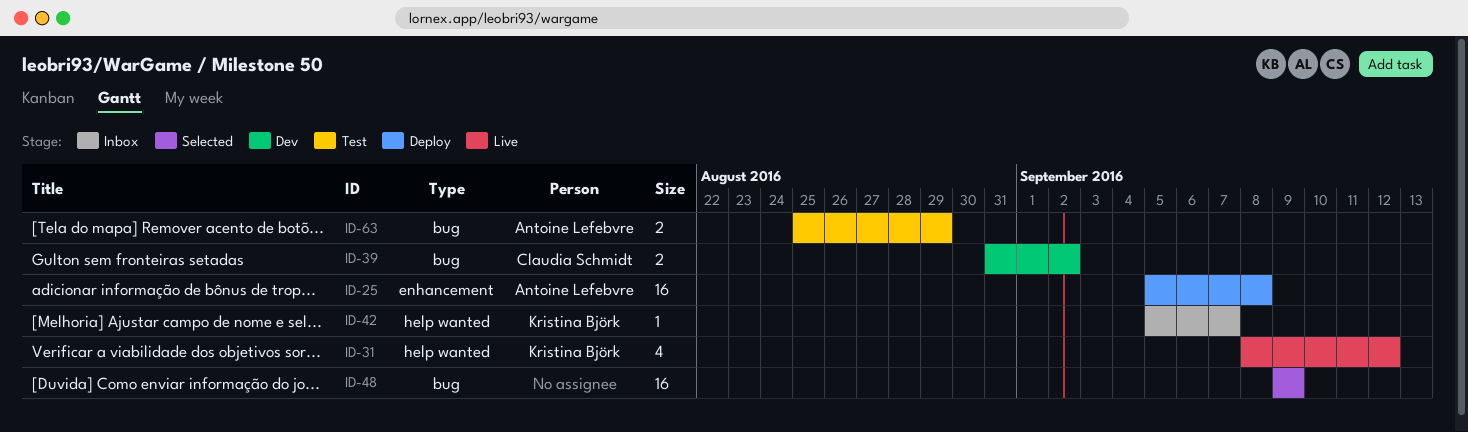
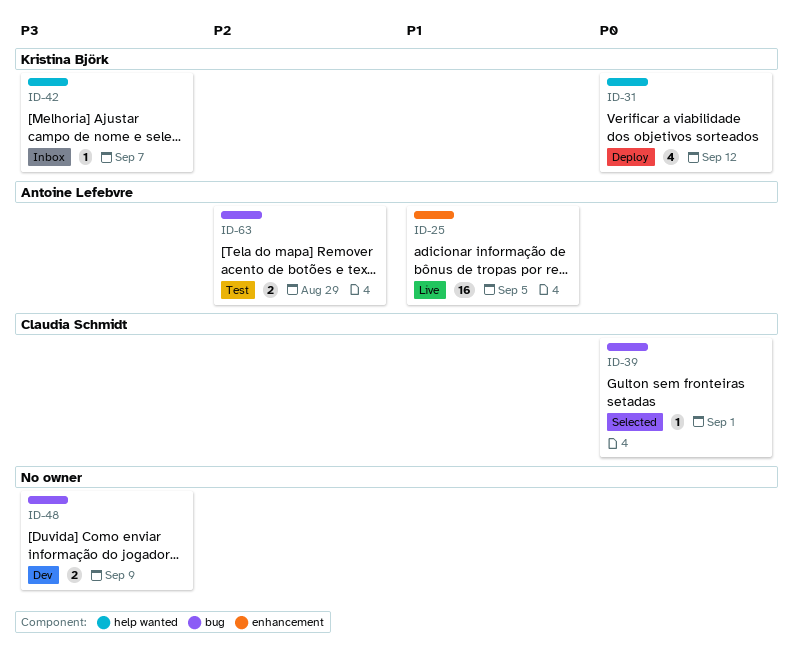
ID-25, status: Deploy -> Live
ID-25, due: Sep 8 -> Sep 5
ID-31, status: Live -> Deploy
ID-39, status: Dev -> Selected
ID-39, estimate: 2 -> 1
ID-39, due: Sep 2 -> Sep 1
ID-48, status: Selected -> Dev
ID-48, estimate: 16 -> 2

